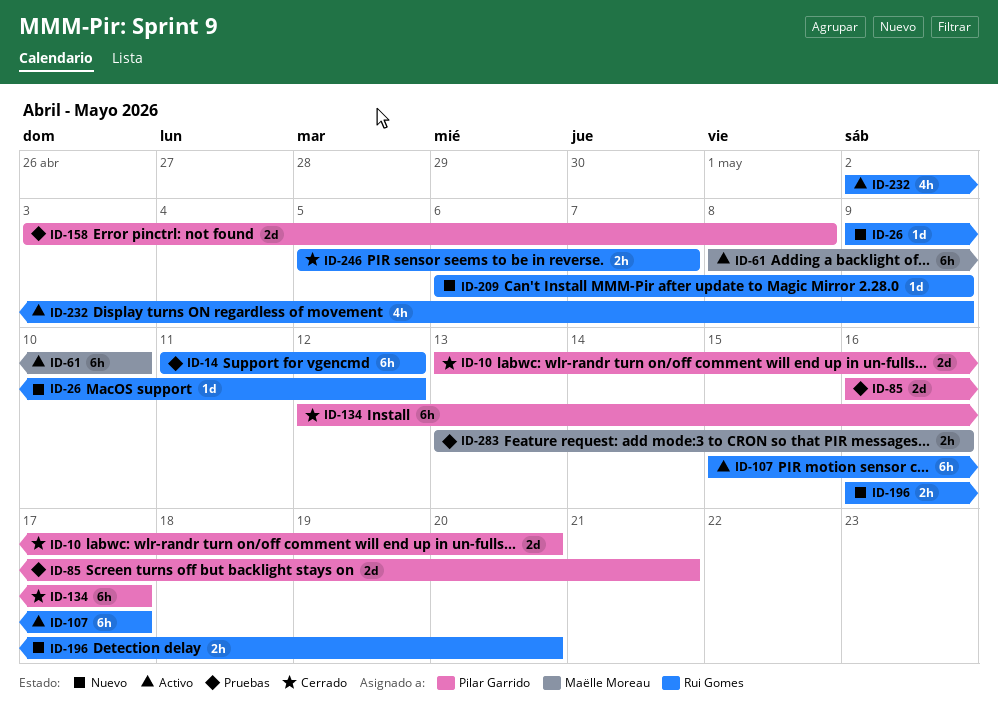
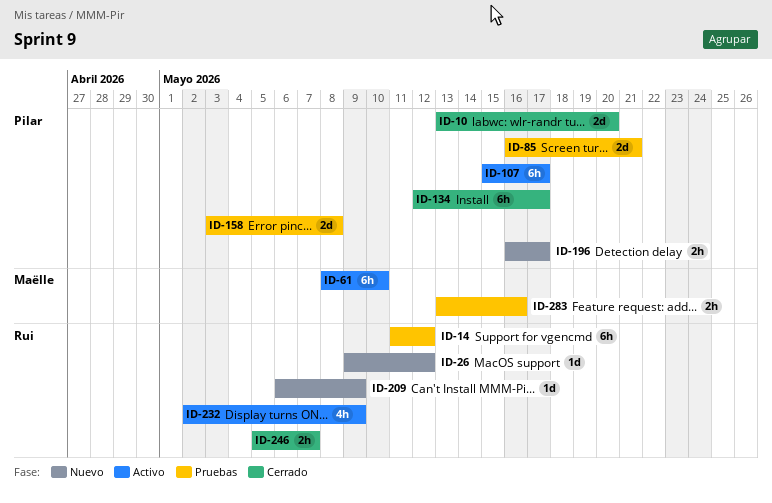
ID-107, owner: Rui Gomes -> Pilar Garrido
ID-196, owner: Rui Gomes -> Pilar Garrido
ID-196, due: May 20 -> May 17

